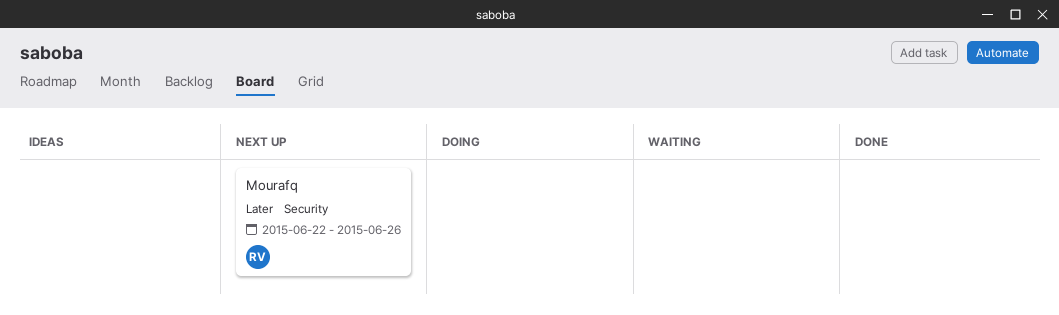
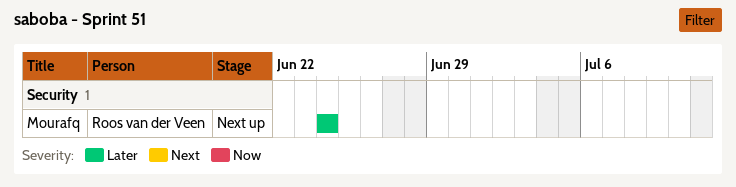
Mourafq, start: Jun 22 -> Jun 24
Mourafq, due: Jun 26 -> Jun 24

